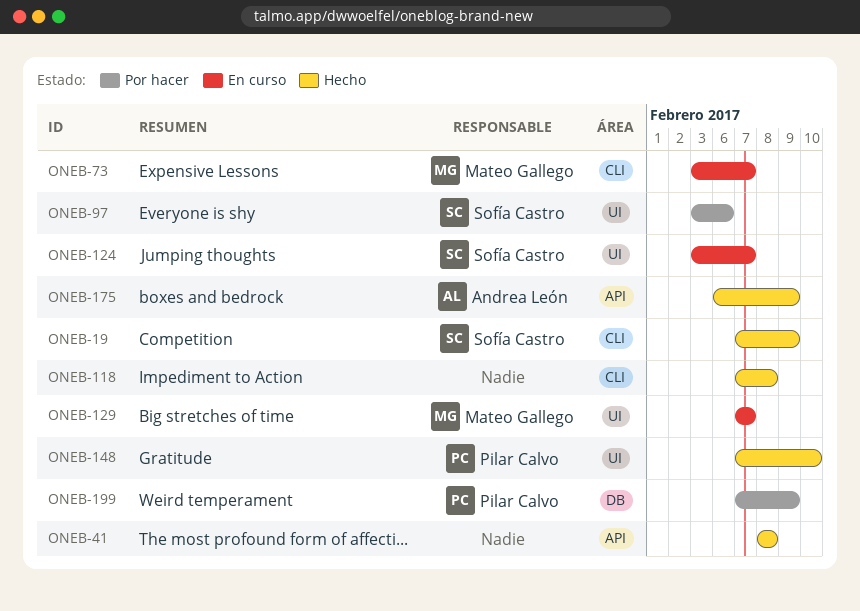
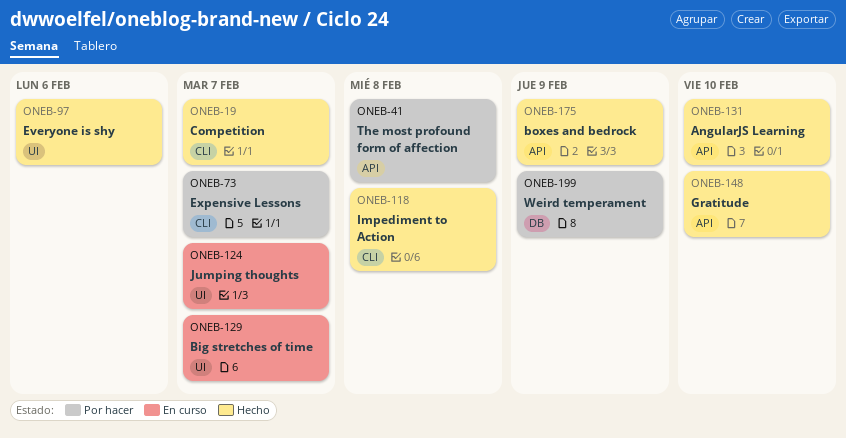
ONEB-19, due: Feb 9 -> Feb 7
ONEB-41, status: Hecho -> Por hacer
ONEB-73, status: En curso -> Por hacer
ONEB-97, status: Por hacer -> Hecho
ONEB-131: none -> present
ONEB-148, label: UI -> API

